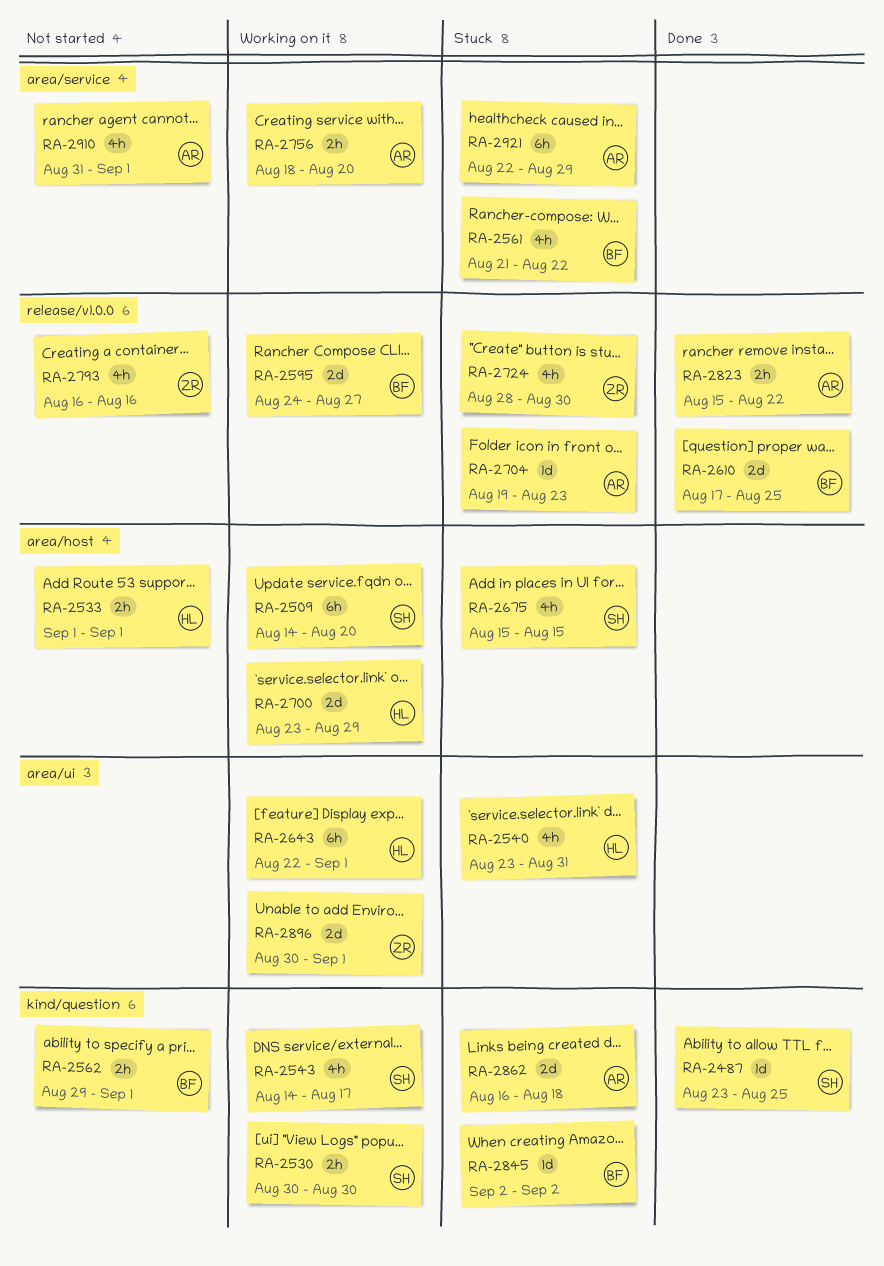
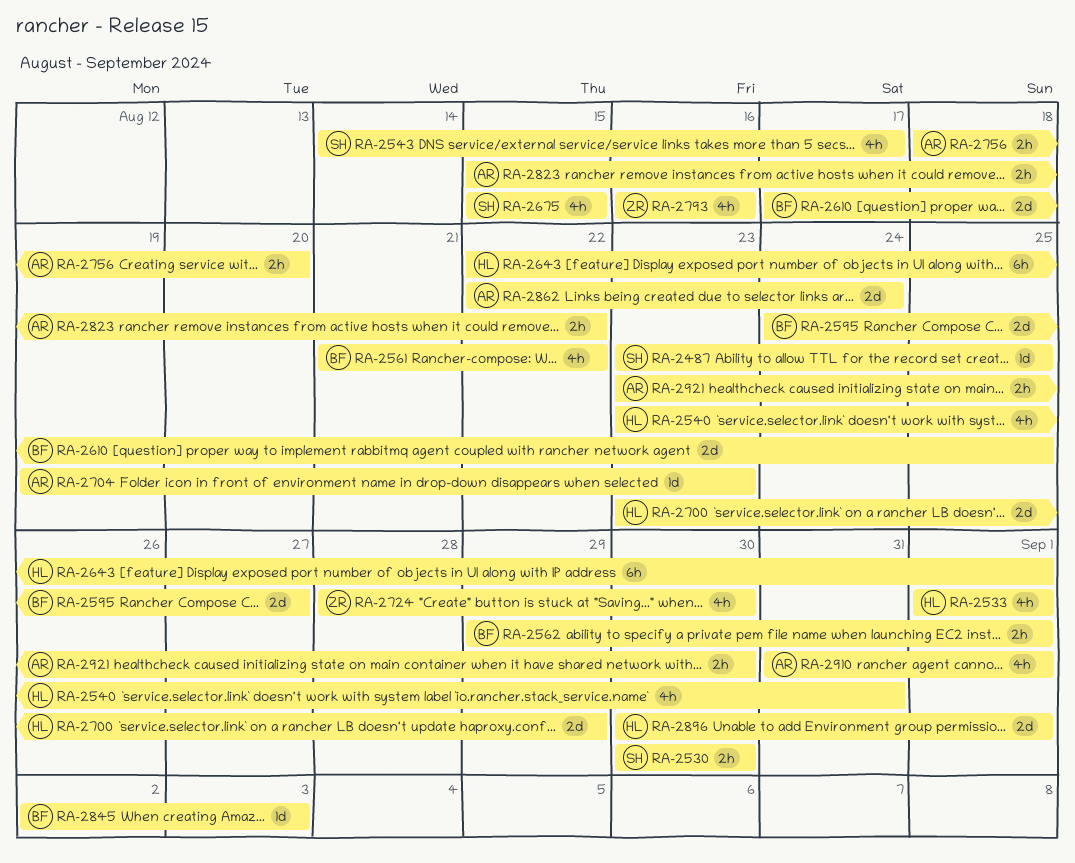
RA-2509: present -> none
RA-2533, estimate: 2h -> 4h
RA-2845, due: Sep 2 -> Sep 3
RA-2862, start: Aug 16 -> Aug 22
RA-2862, due: Aug 18 -> Aug 24
RA-2896, owner: ZR -> HL
RA-2921, estimate: 6h -> 2h
RA-2921, start: Aug 22 -> Aug 23
RA-2921, due: Aug 29 -> Aug 30

